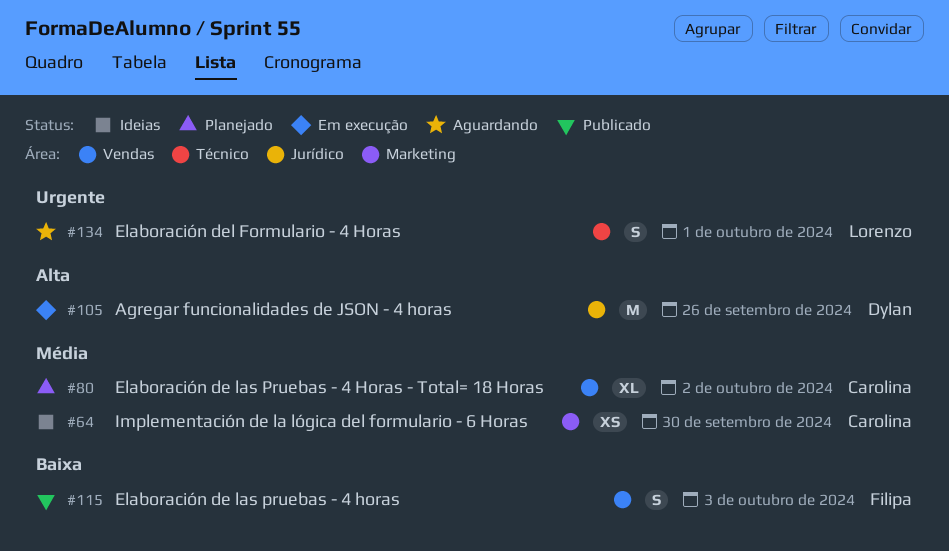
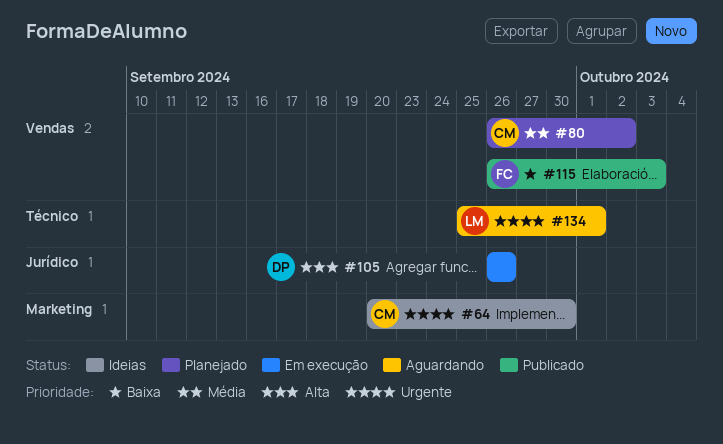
#64, priority: Média -> Urgente

